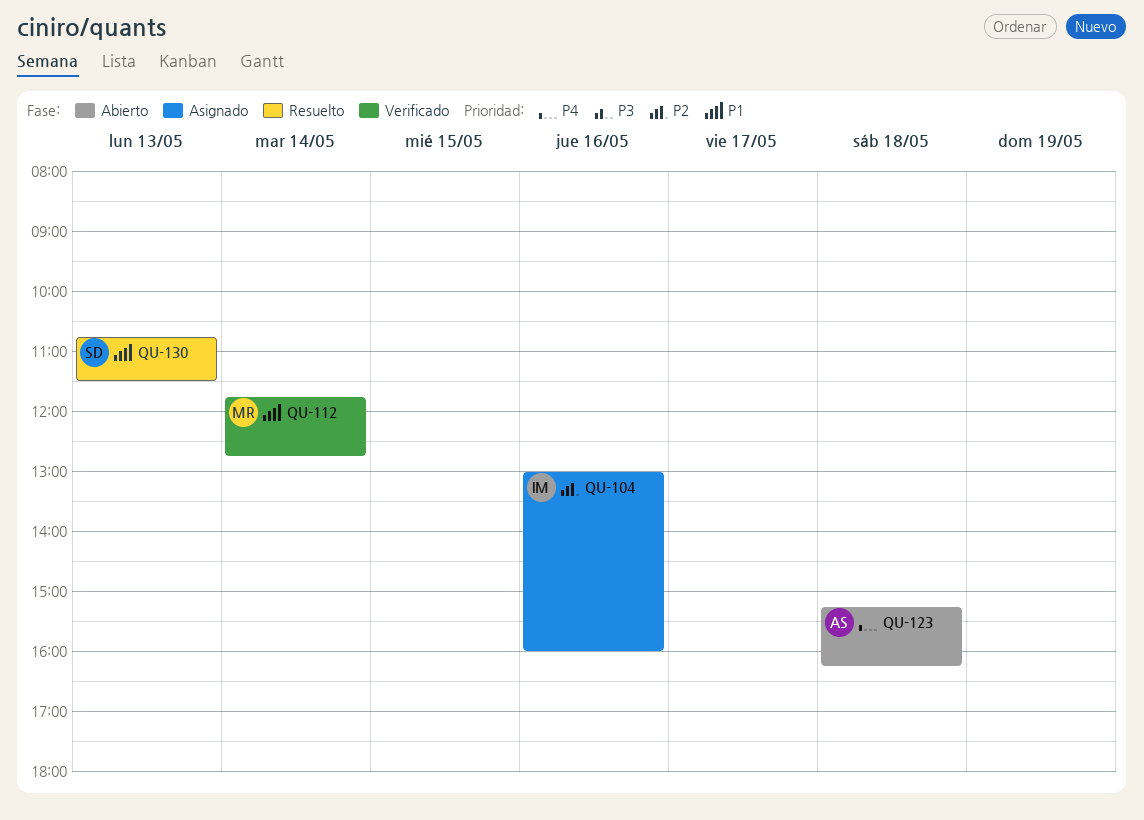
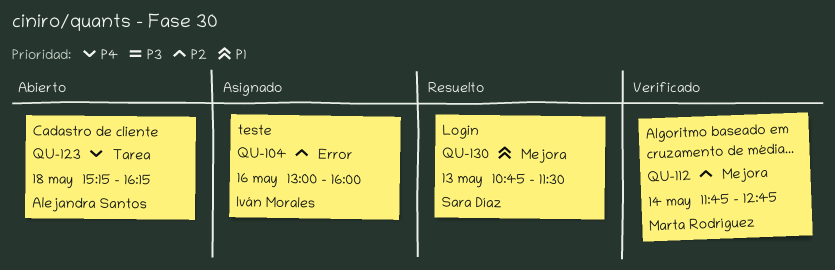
QU-112, priority: P1 -> P2

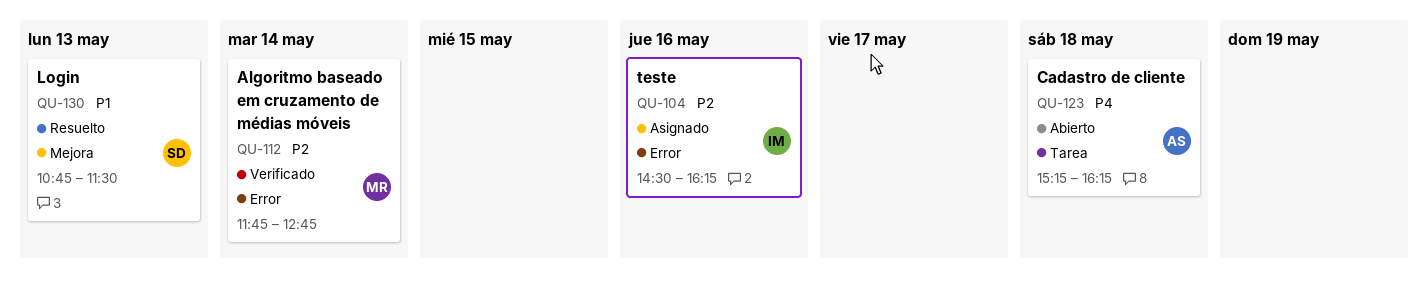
QU-104, begins: 13:00 -> 14:30
QU-104, ends: 16:00 -> 16:15
QU-112, label: Mejora -> Error

